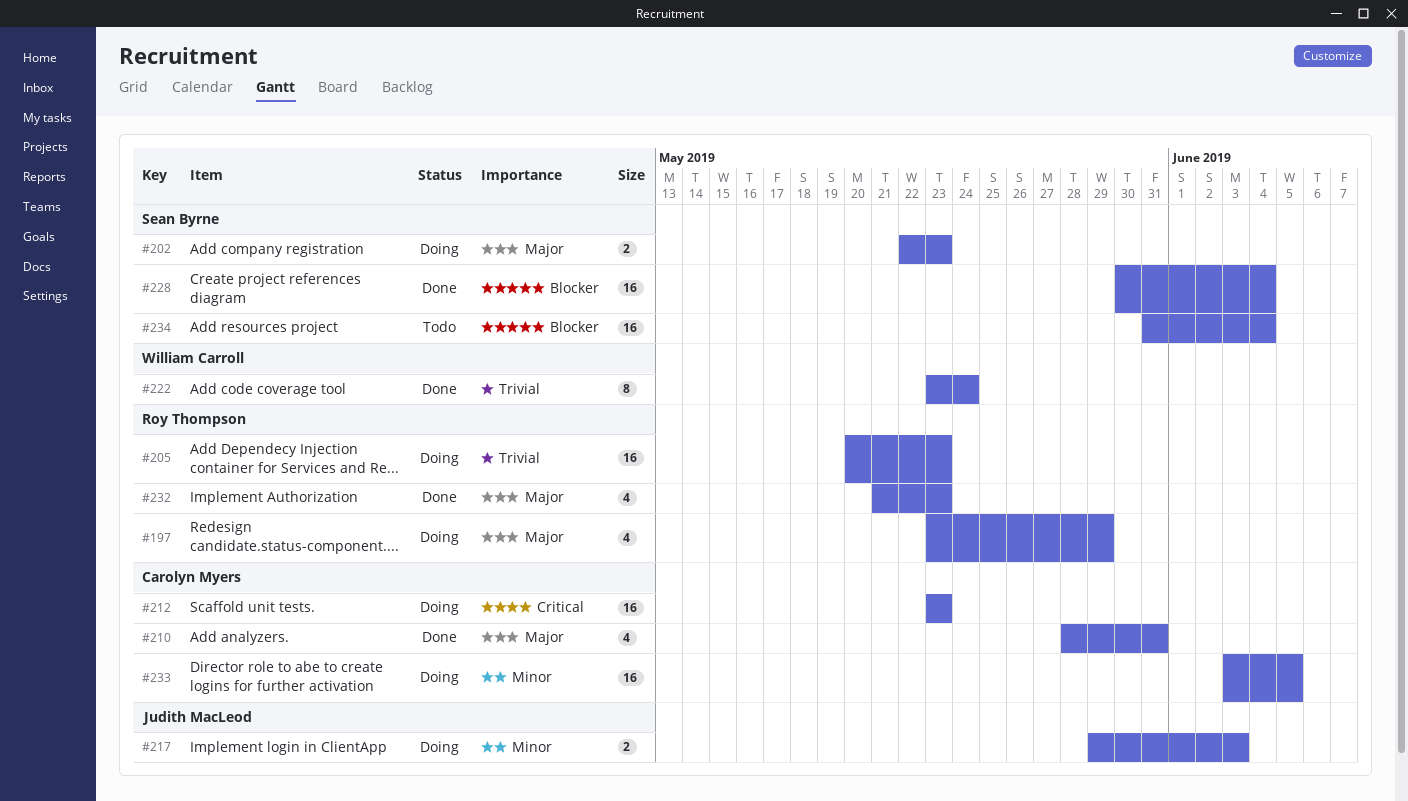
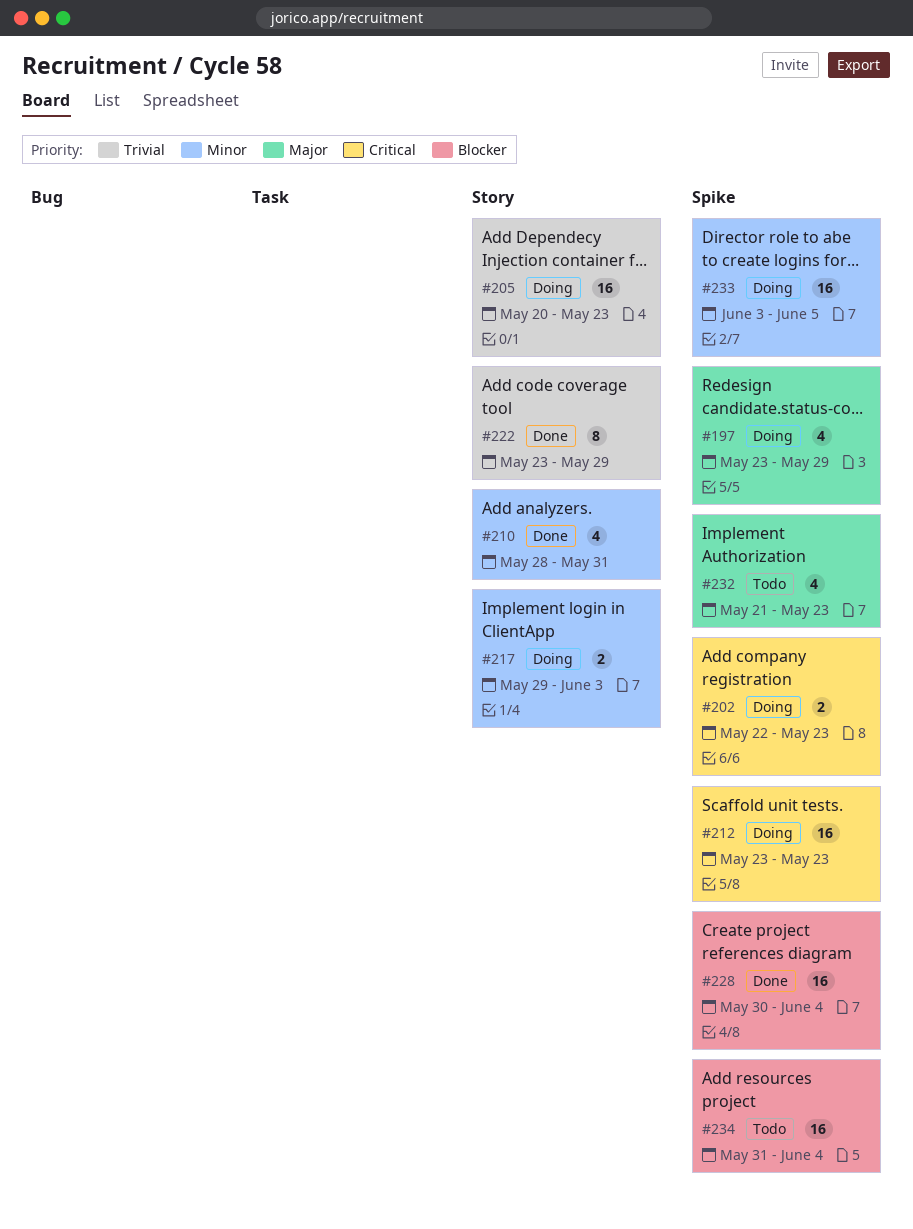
#202, priority: Major -> Critical
#210, priority: Major -> Minor
#222, due: May 24 -> May 29
#232, status: Done -> Todo

